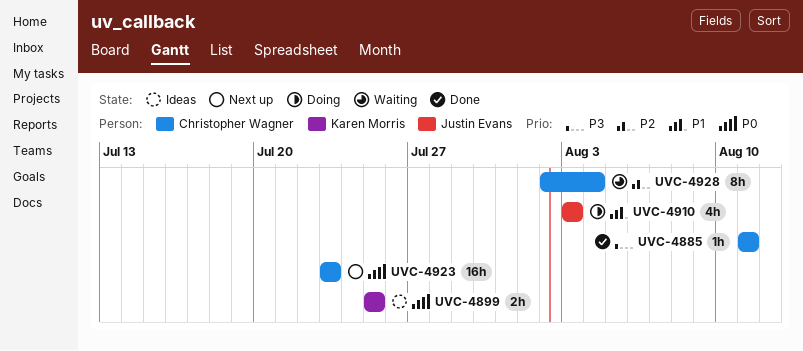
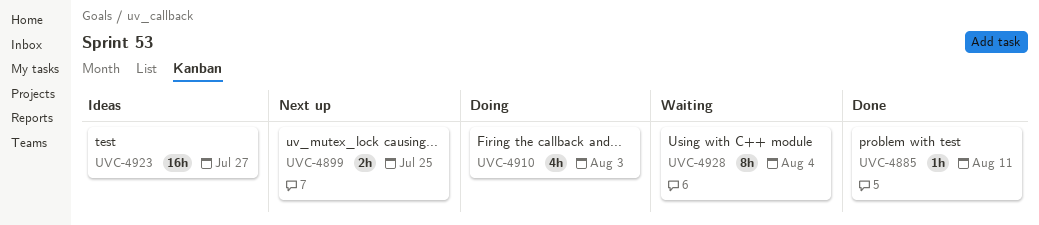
UVC-4899, status: Ideas -> Next up
UVC-4923, status: Next up -> Ideas
UVC-4923, due: Jul 23 -> Jul 27

